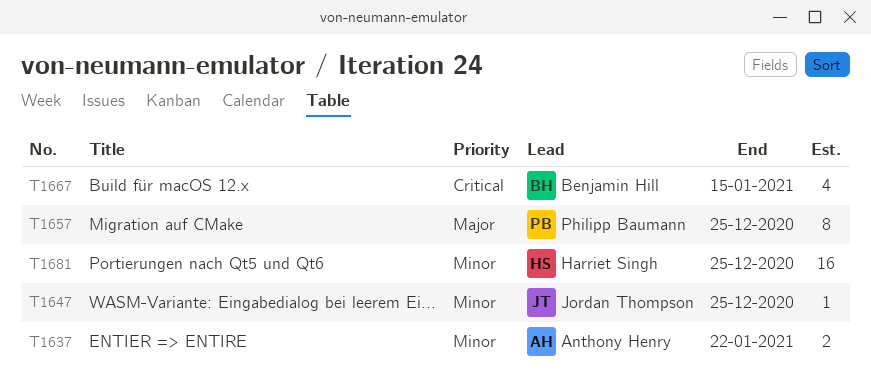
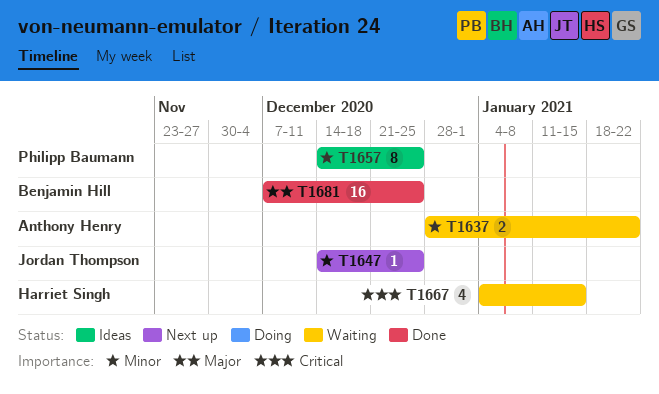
T1657, priority: Major -> Minor
T1667, owner: Benjamin Hill -> Harriet Singh
T1681, owner: Harriet Singh -> Benjamin Hill
T1681, priority: Minor -> Major

